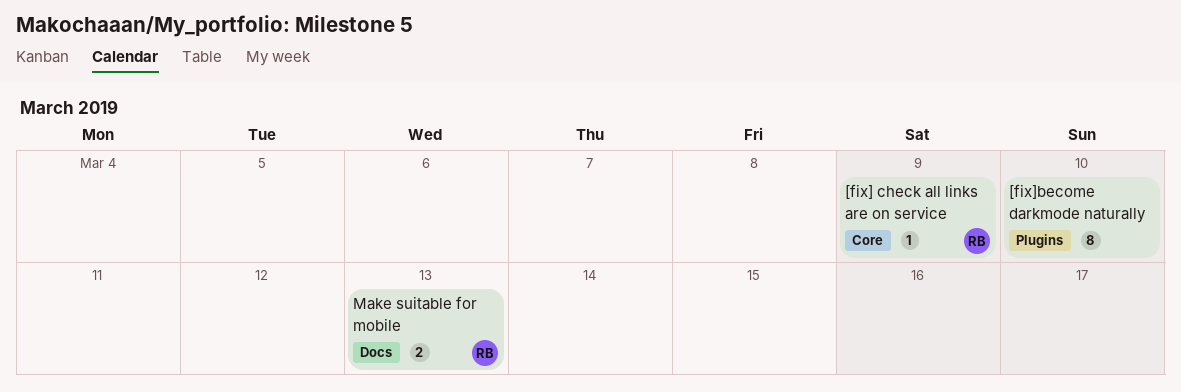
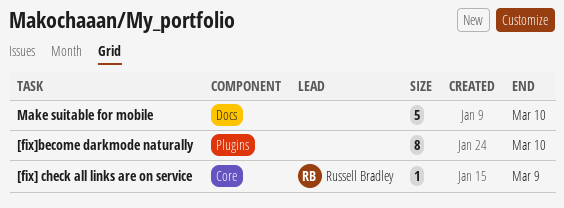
Make suitable for mobile, owner: Russell Bradley -> none
Make suitable for mobile, estimate: 2 -> 5
Make suitable for mobile, due: Mar 13 -> Mar 10

